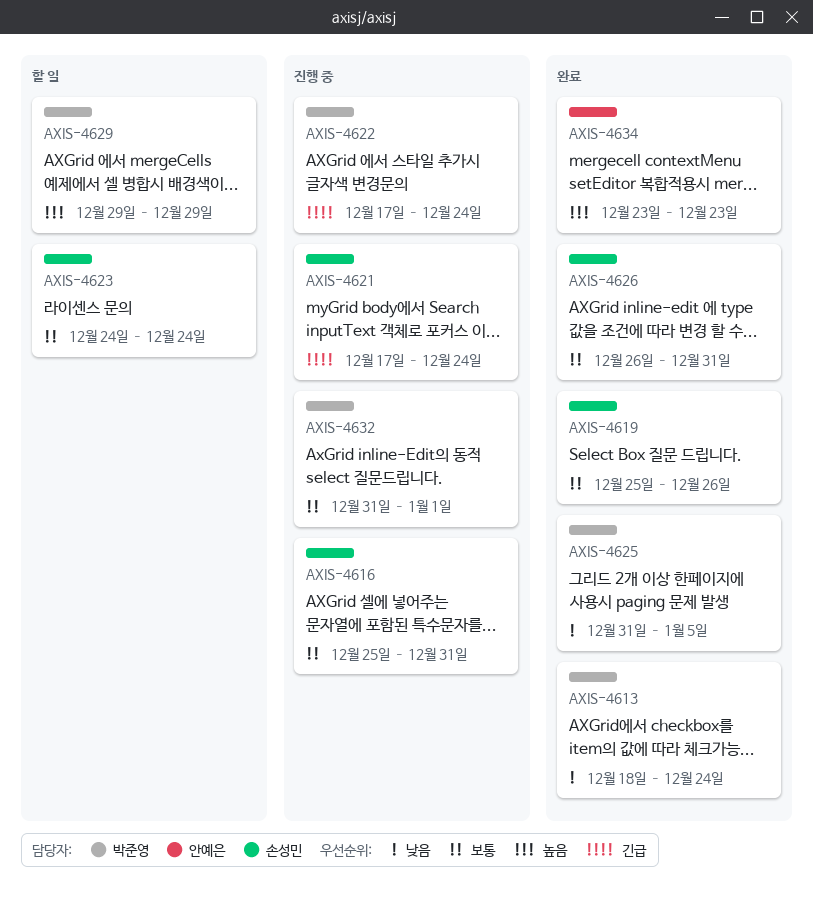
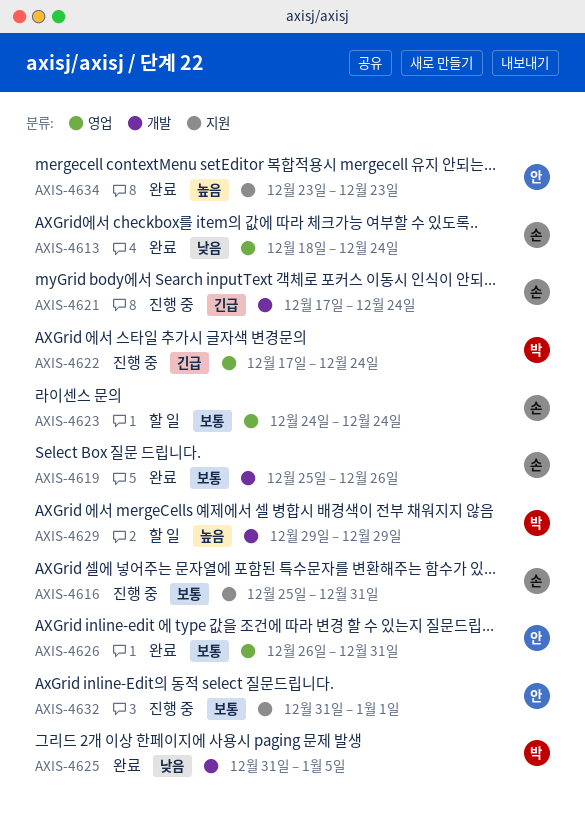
AXIS-4613, owner: 박준영 -> 손성민
AXIS-4626, owner: 손성민 -> 안예은
AXIS-4632, owner: 박준영 -> 안예은

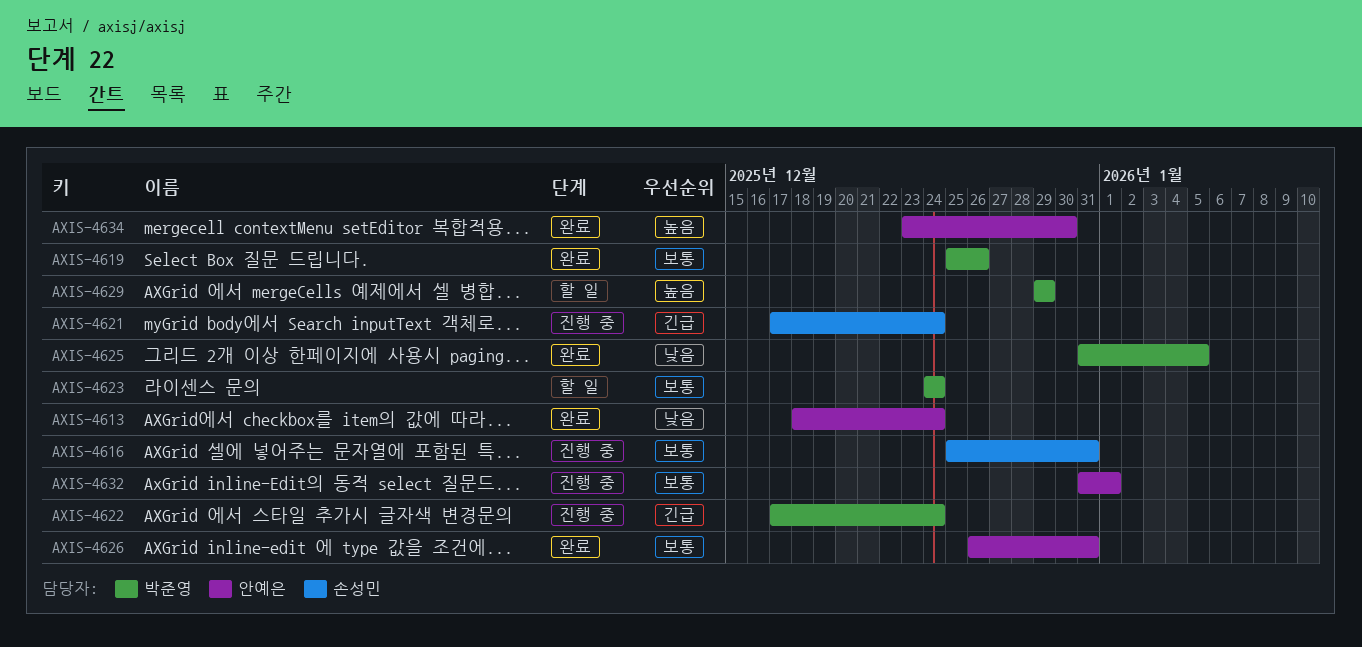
AXIS-4613, owner: 손성민 -> 안예은
AXIS-4619, owner: 손성민 -> 박준영
AXIS-4623, owner: 손성민 -> 박준영
AXIS-4634, due: Dec 23 -> Dec 30

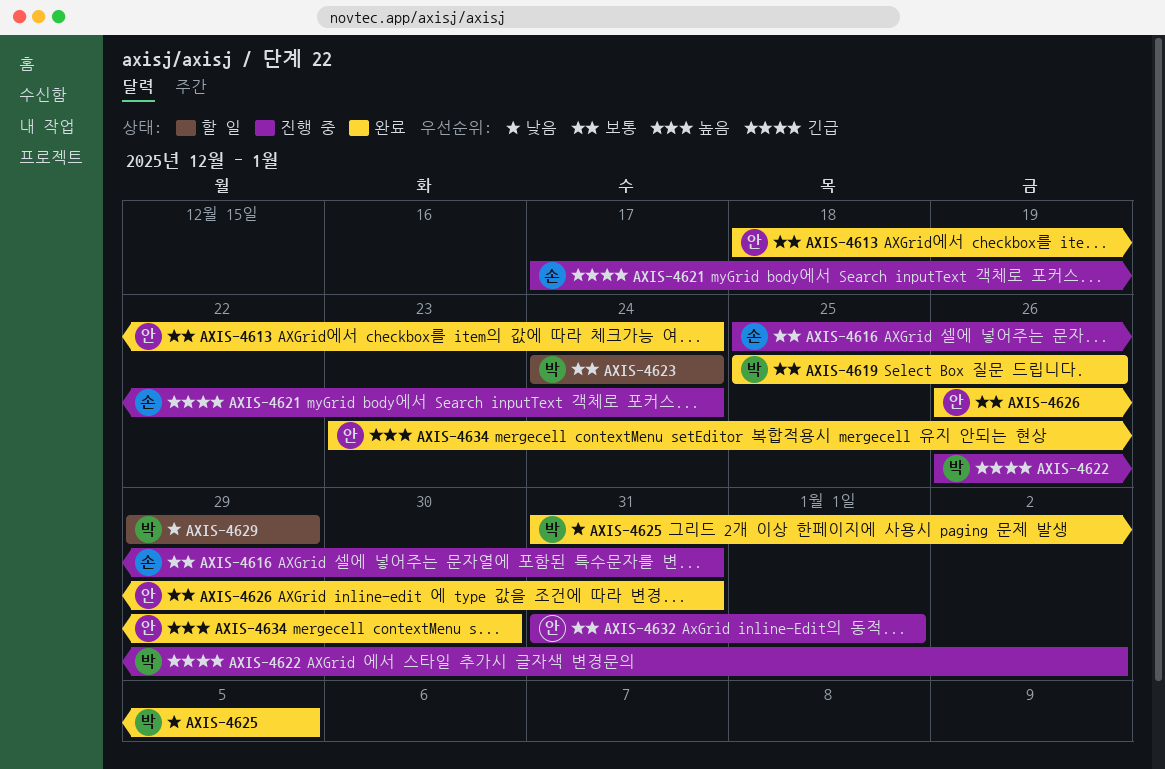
AXIS-4613, priority: 낮음 -> 보통
AXIS-4622, start: Dec 17 -> Dec 26
AXIS-4622, due: Dec 24 -> Jan 2
AXIS-4629, priority: 높음 -> 낮음

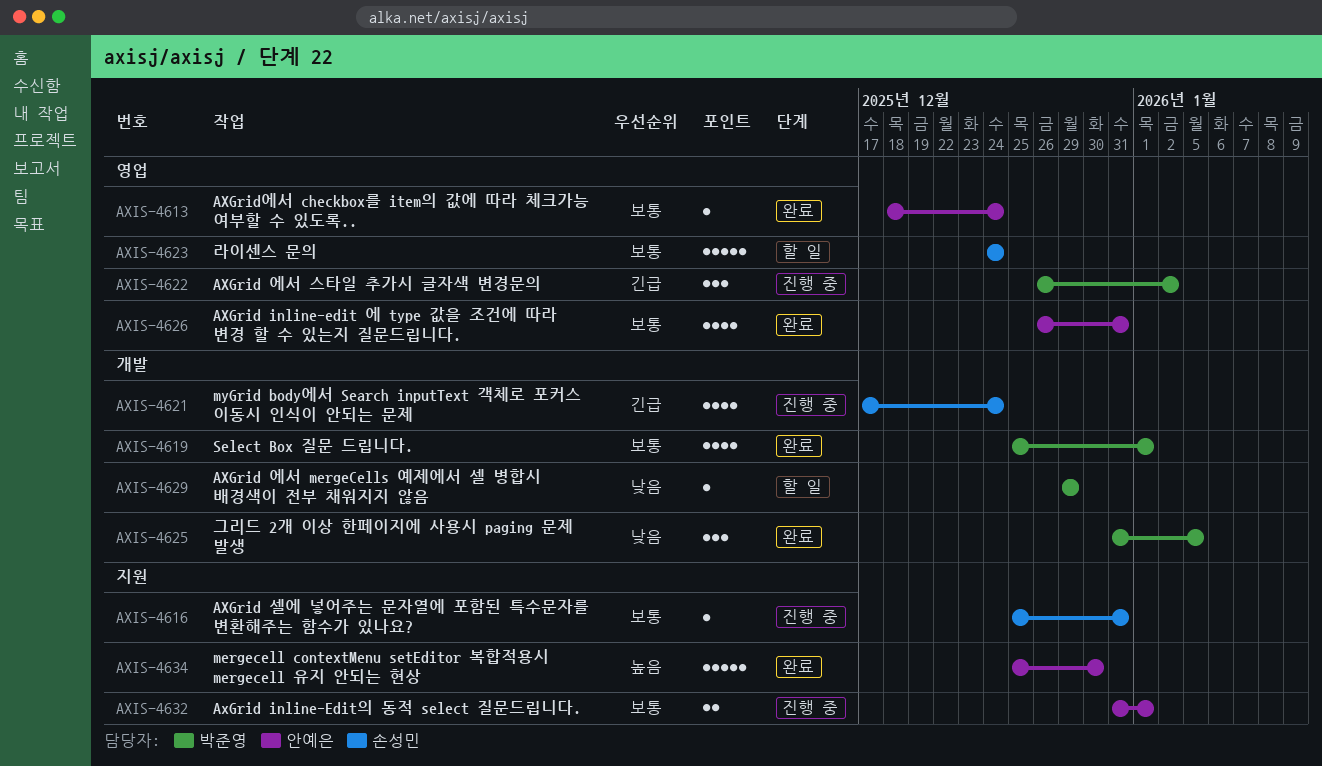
AXIS-4619, due: Dec 26 -> Jan 1
AXIS-4623, owner: 박준영 -> 손성민
AXIS-4634, start: Dec 23 -> Dec 25

